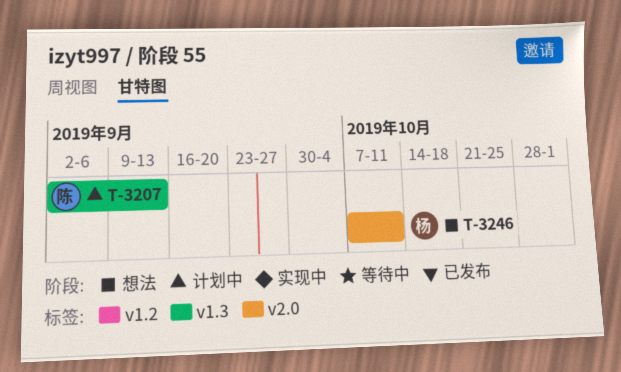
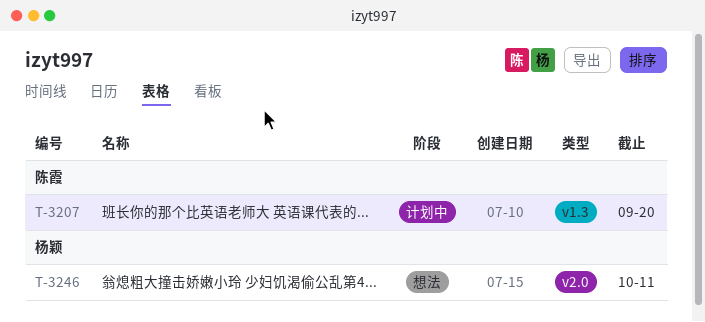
T-3207, due: Sep 13 -> Sep 20

